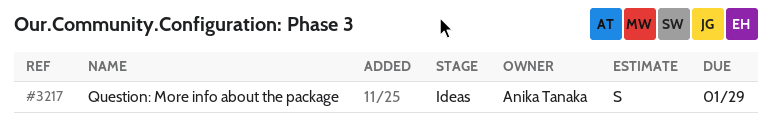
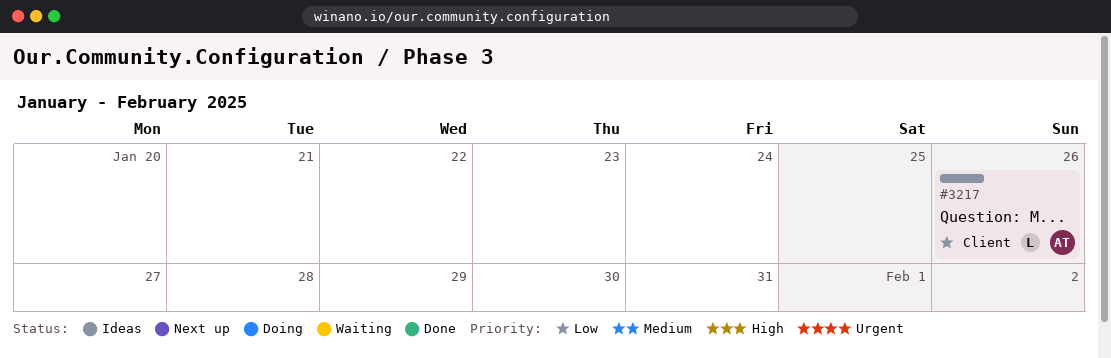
#3217, estimate: S -> L
#3217, due: Jan 29 -> Jan 26

